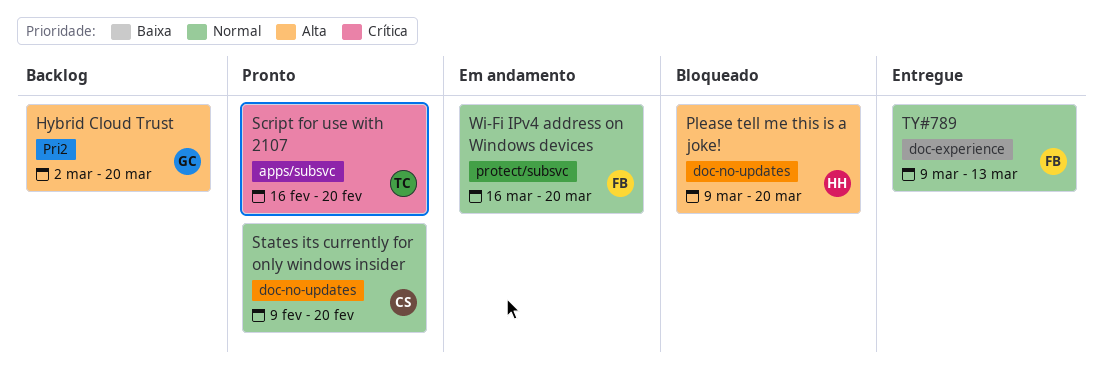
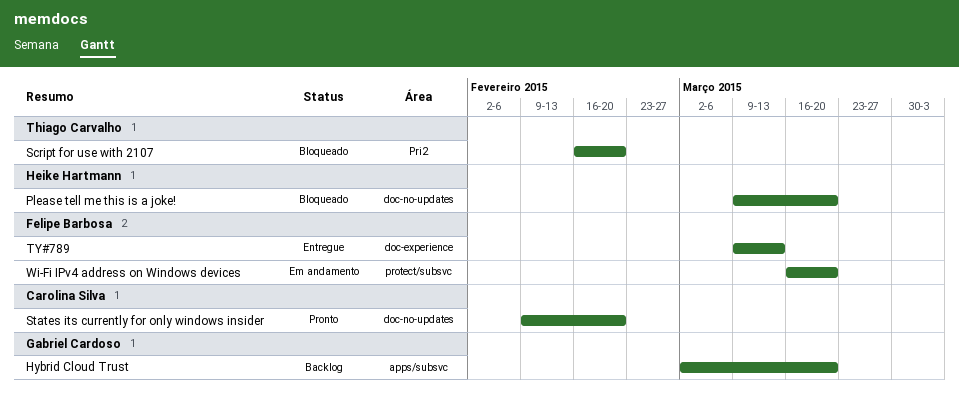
Hybrid Cloud Trust, label: Pri2 -> apps/subsvc
Script for use with 2107, status: Pronto -> Bloqueado
Script for use with 2107, label: apps/subsvc -> Pri2

